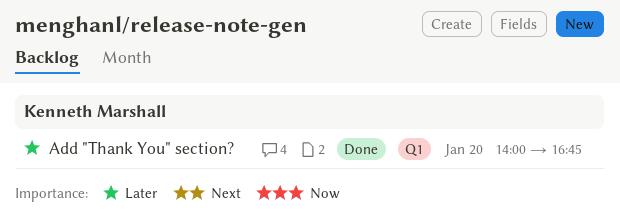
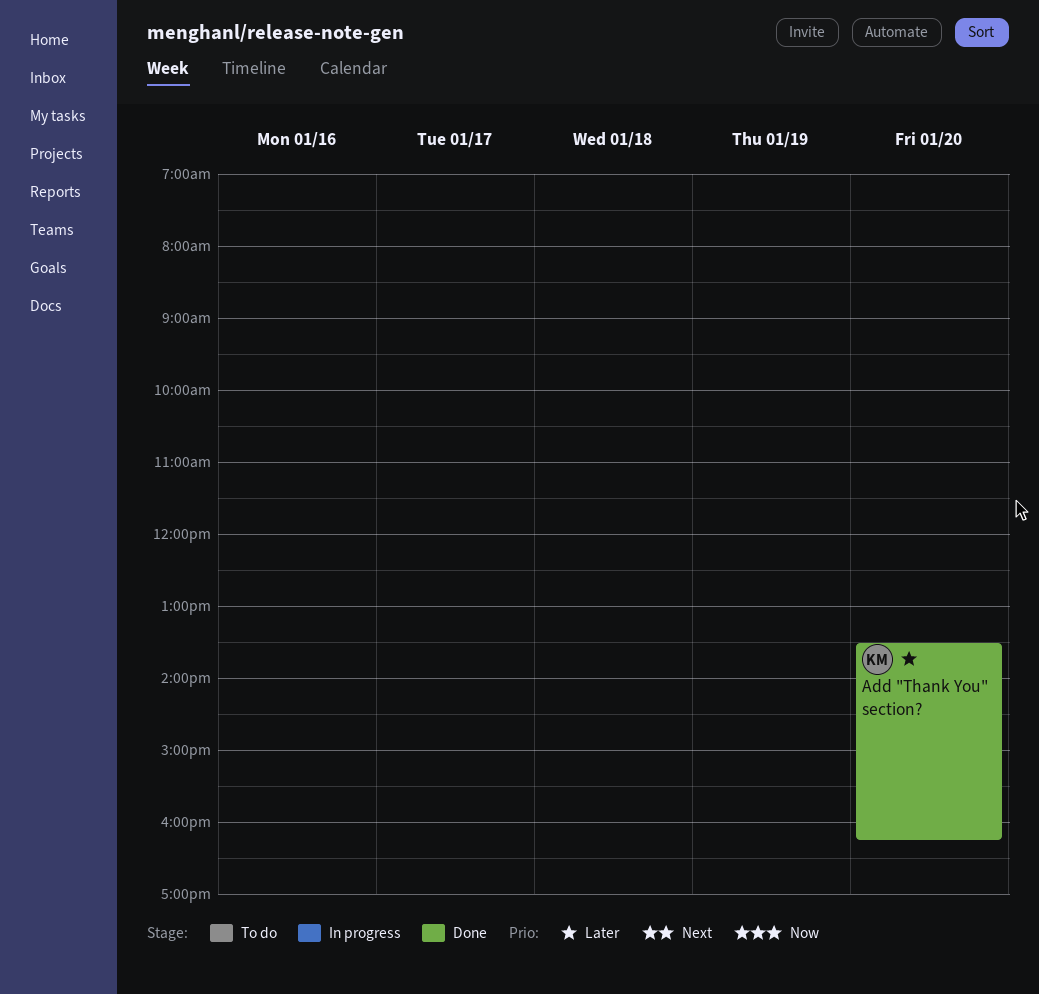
Add "Thank You" section?, begins: 14:00 -> 13:30
Add "Thank You" section?, ends: 16:45 -> 16:15

